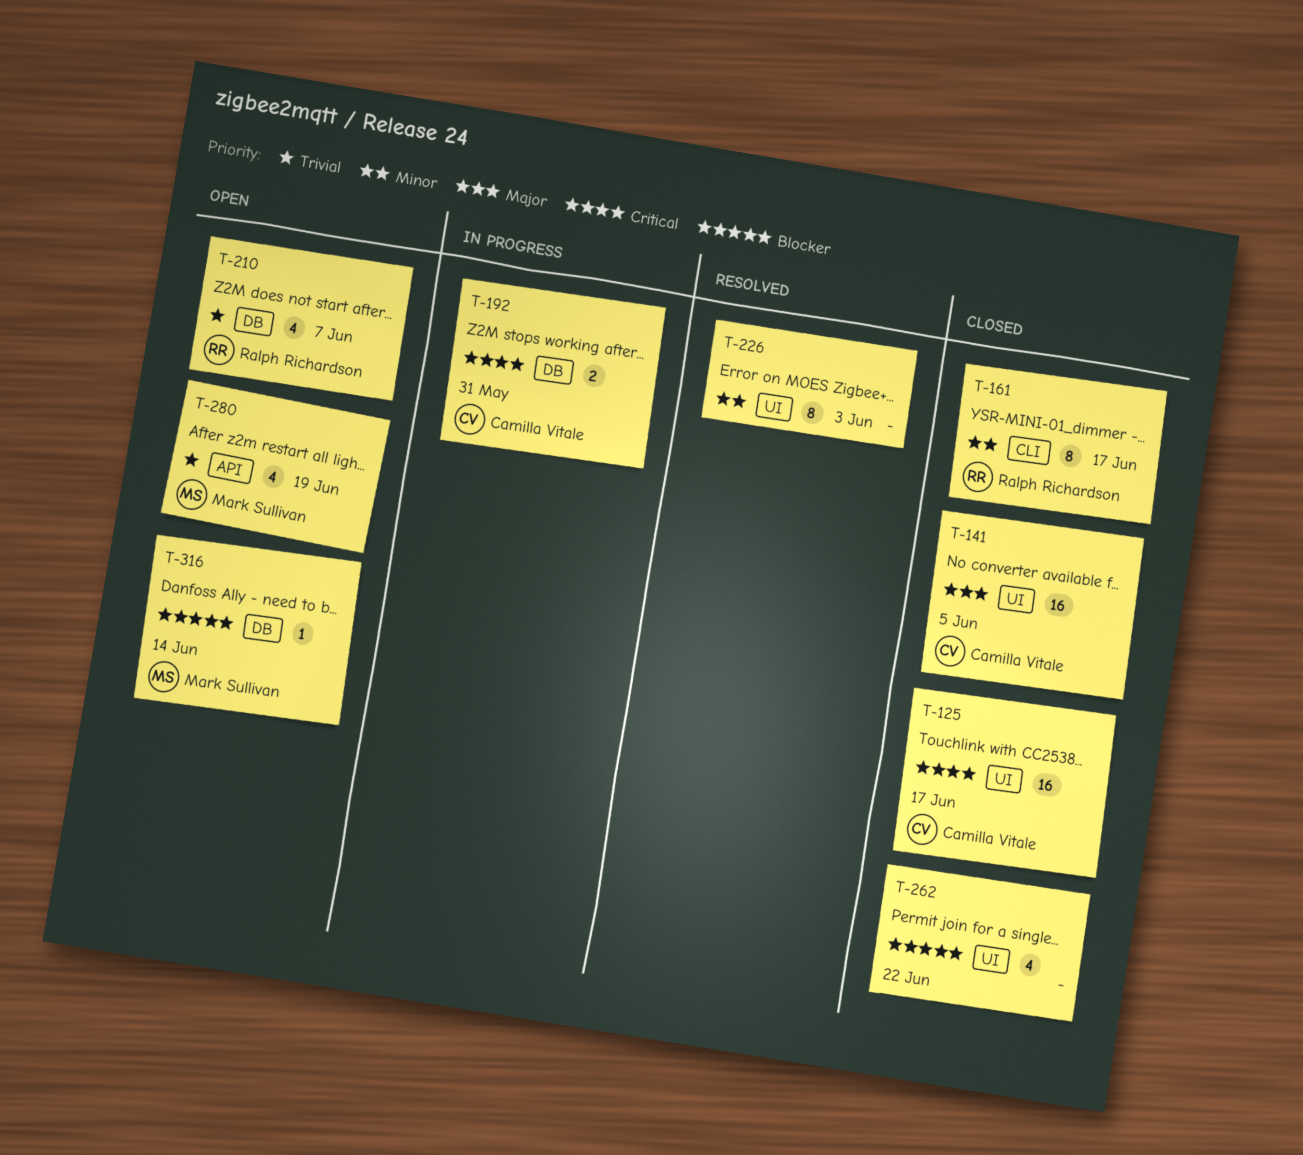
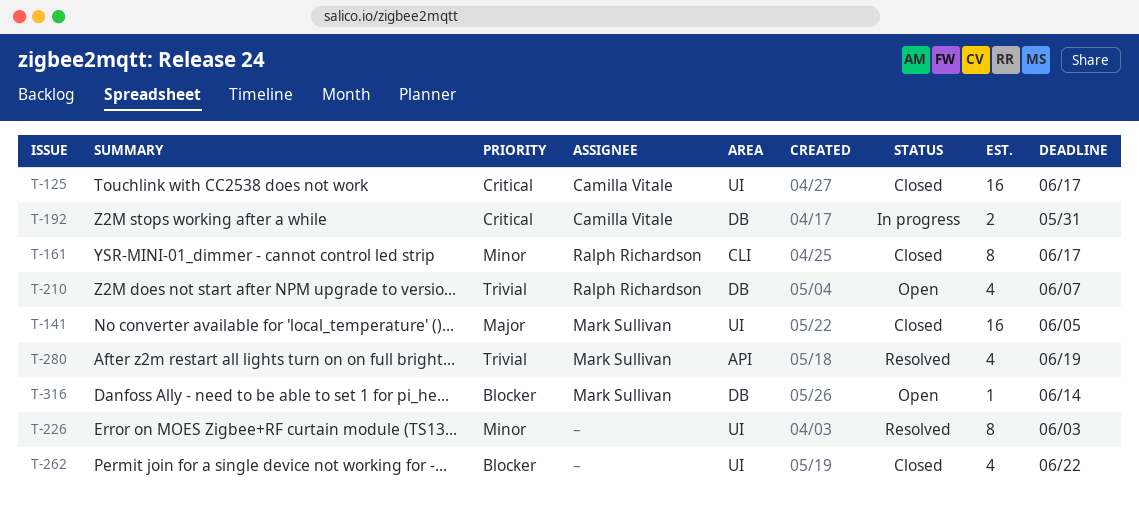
T-141, owner: Camilla Vitale -> Mark Sullivan
T-280, status: Open -> Resolved

